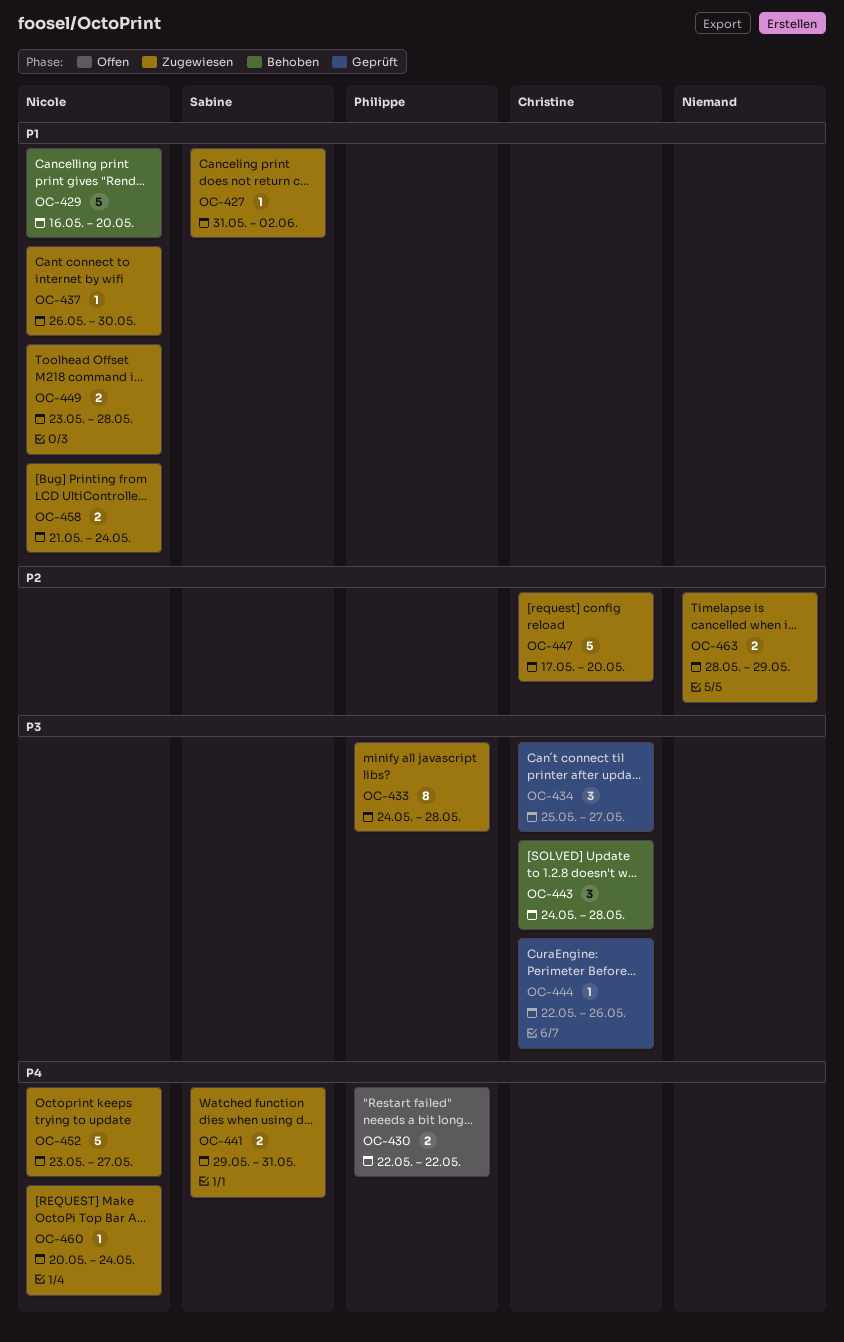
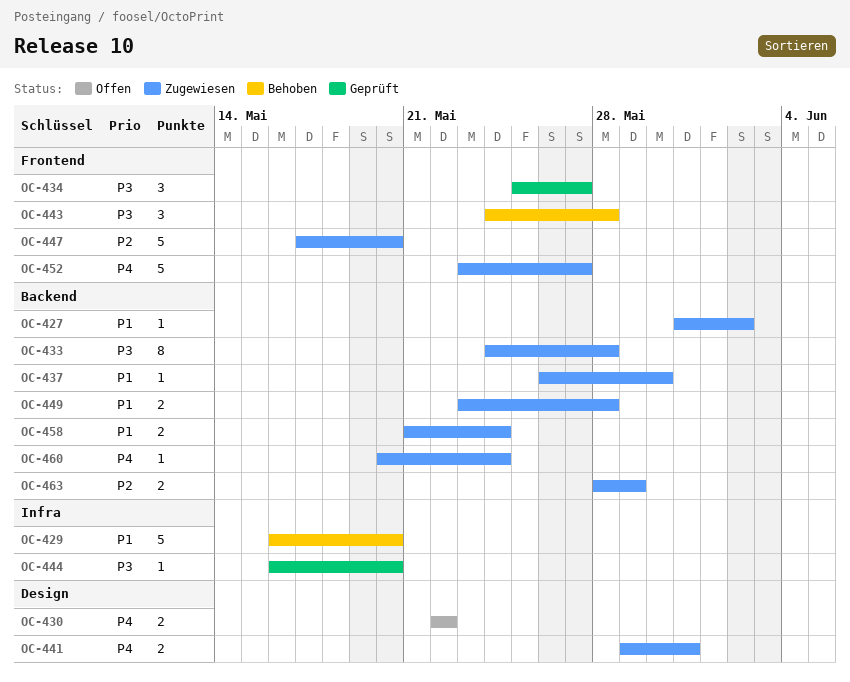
OC-444, start: May 22 -> May 16
OC-444, due: May 26 -> May 20

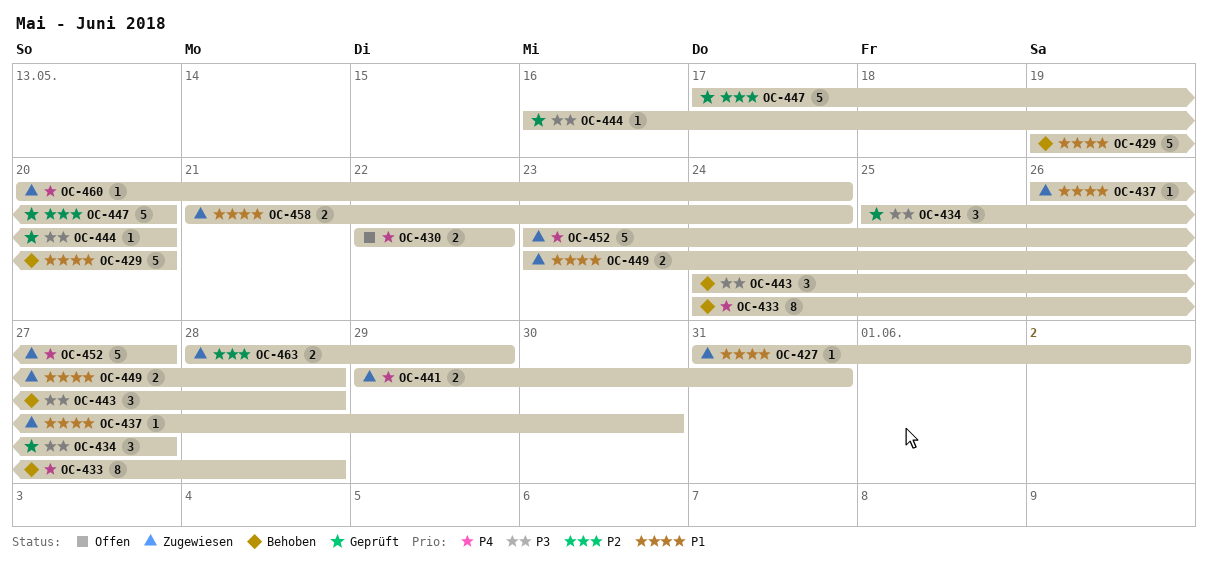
OC-429, start: May 16 -> May 19
OC-433, status: Zugewiesen -> Behoben
OC-433, priority: P3 -> P4
OC-447, status: Zugewiesen -> Geprüft

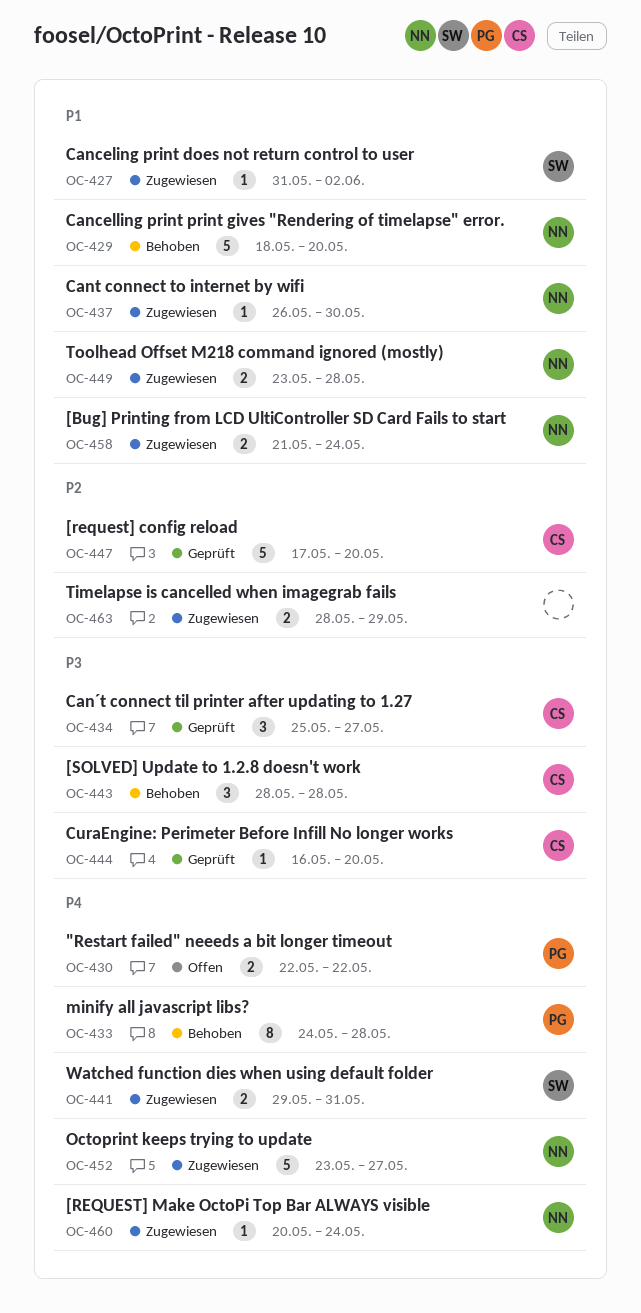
OC-429, start: May 19 -> May 18
OC-443, start: May 24 -> May 28

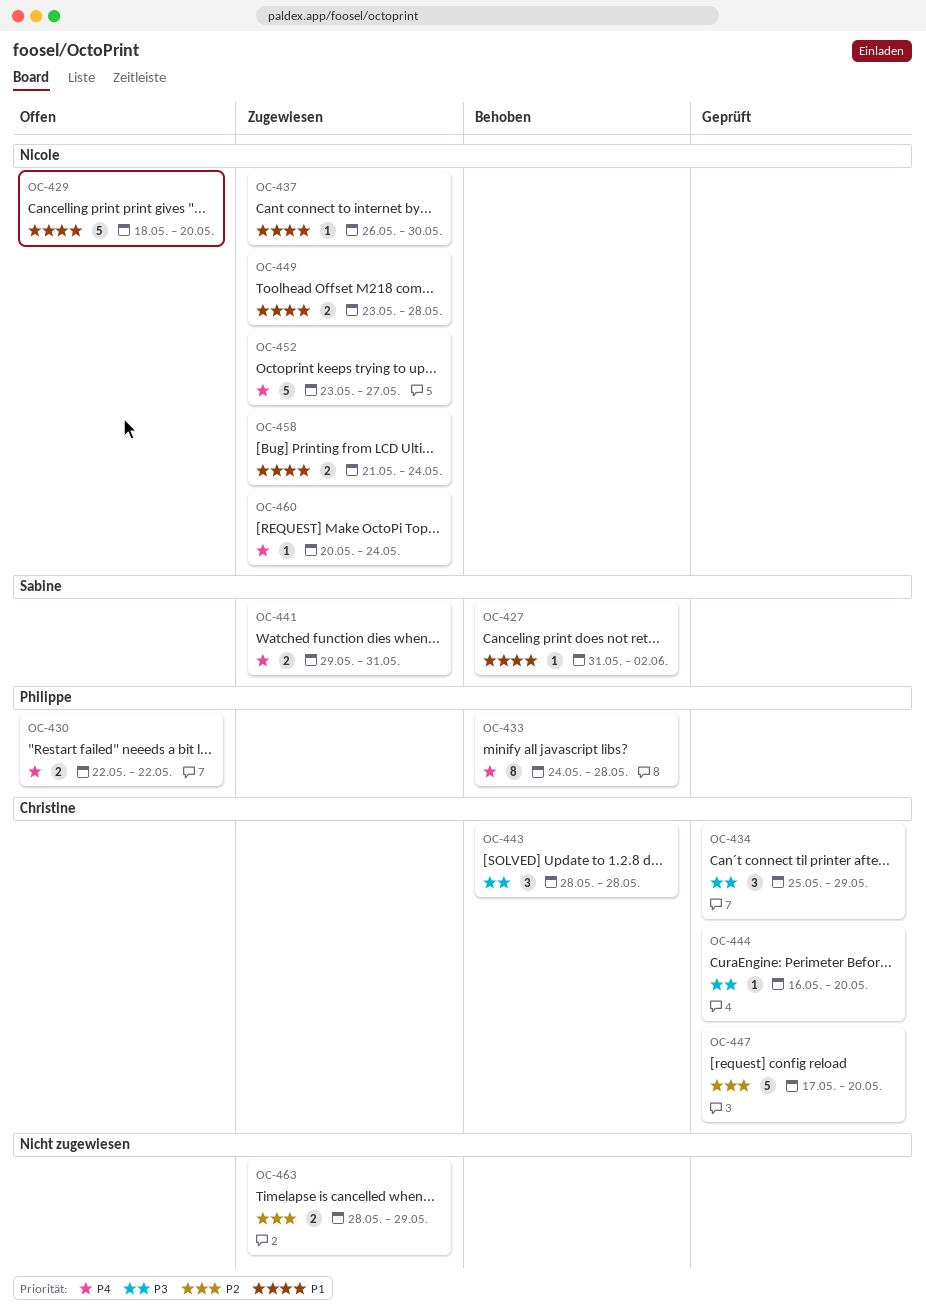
OC-427, status: Zugewiesen -> Behoben
OC-429, status: Behoben -> Offen
OC-434, due: May 27 -> May 29

